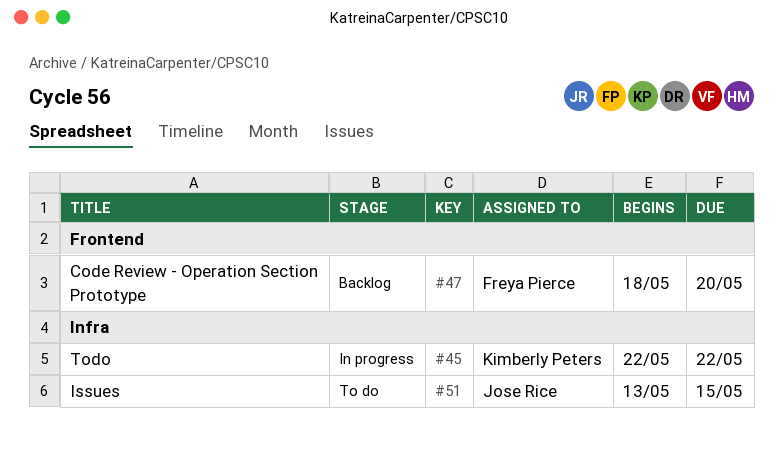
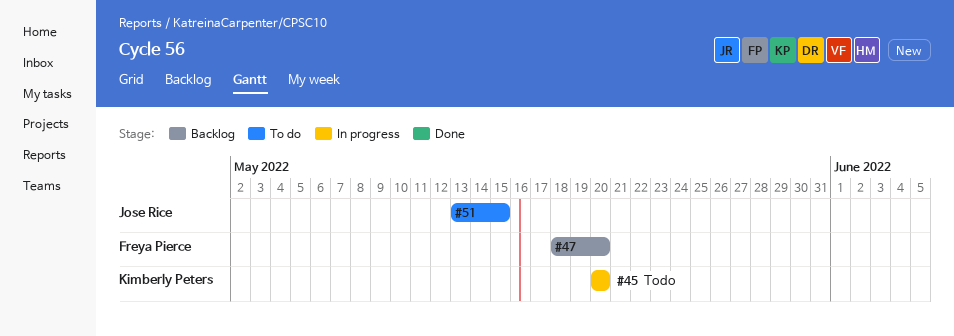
#45, start: May 22 -> May 20
#45, due: May 22 -> May 20

